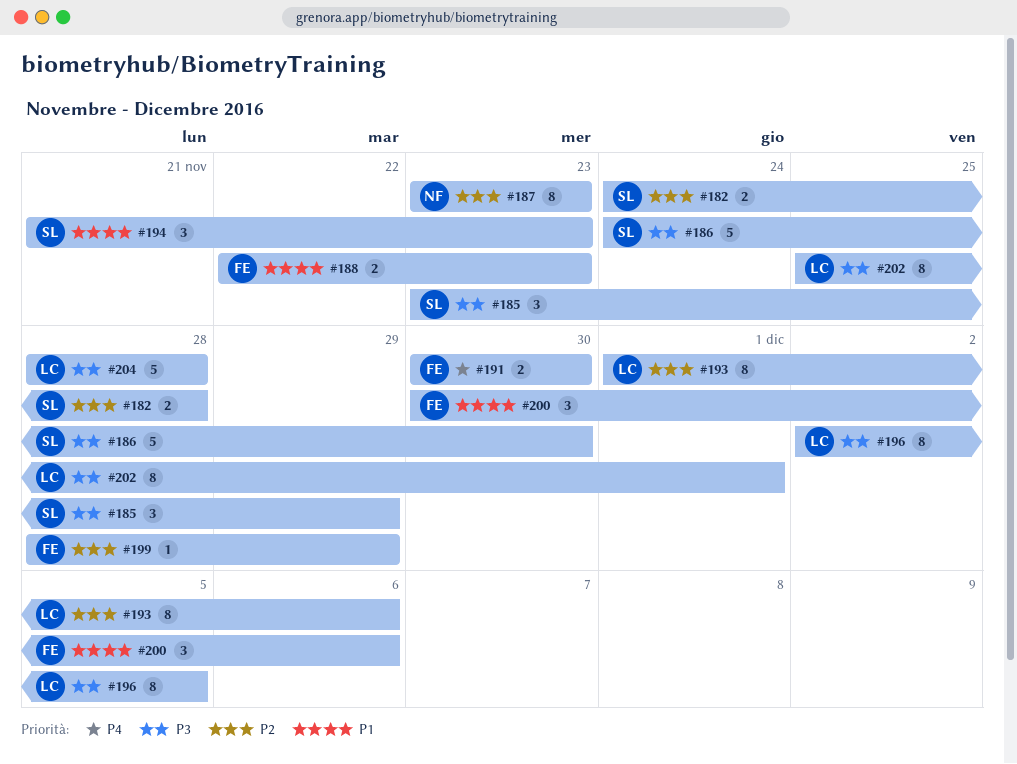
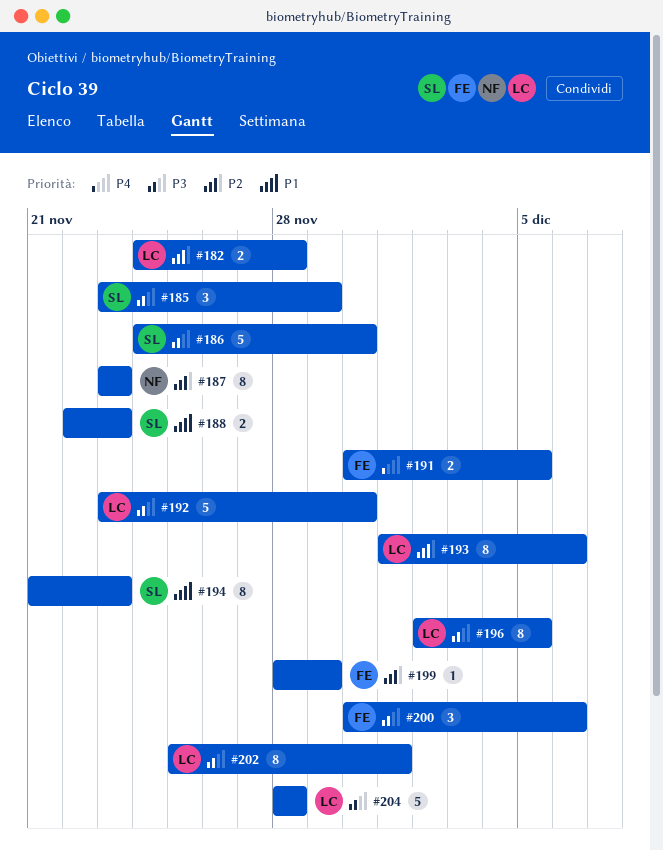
#182, owner: SL -> LC
#188, owner: FE -> SL
#191, due: Nov 30 -> Dec 5
#192: none -> present
#194, estimate: 3 -> 8
#200, priority: P1 -> P3

